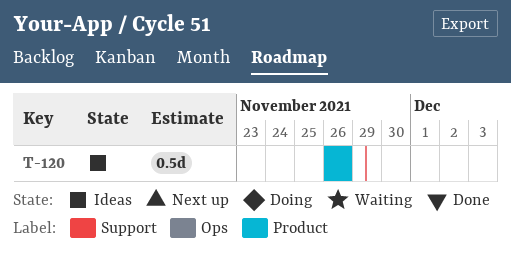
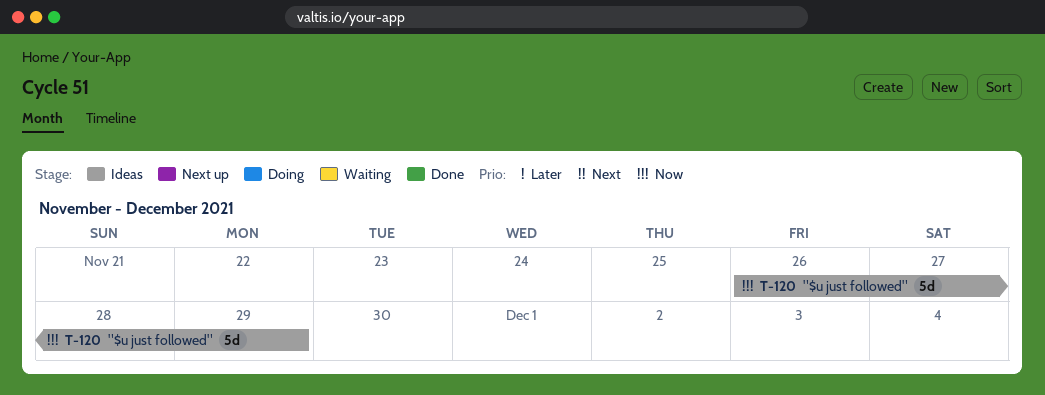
T-120, estimate: 0.5d -> 5d
T-120, due: Nov 26 -> Nov 29

